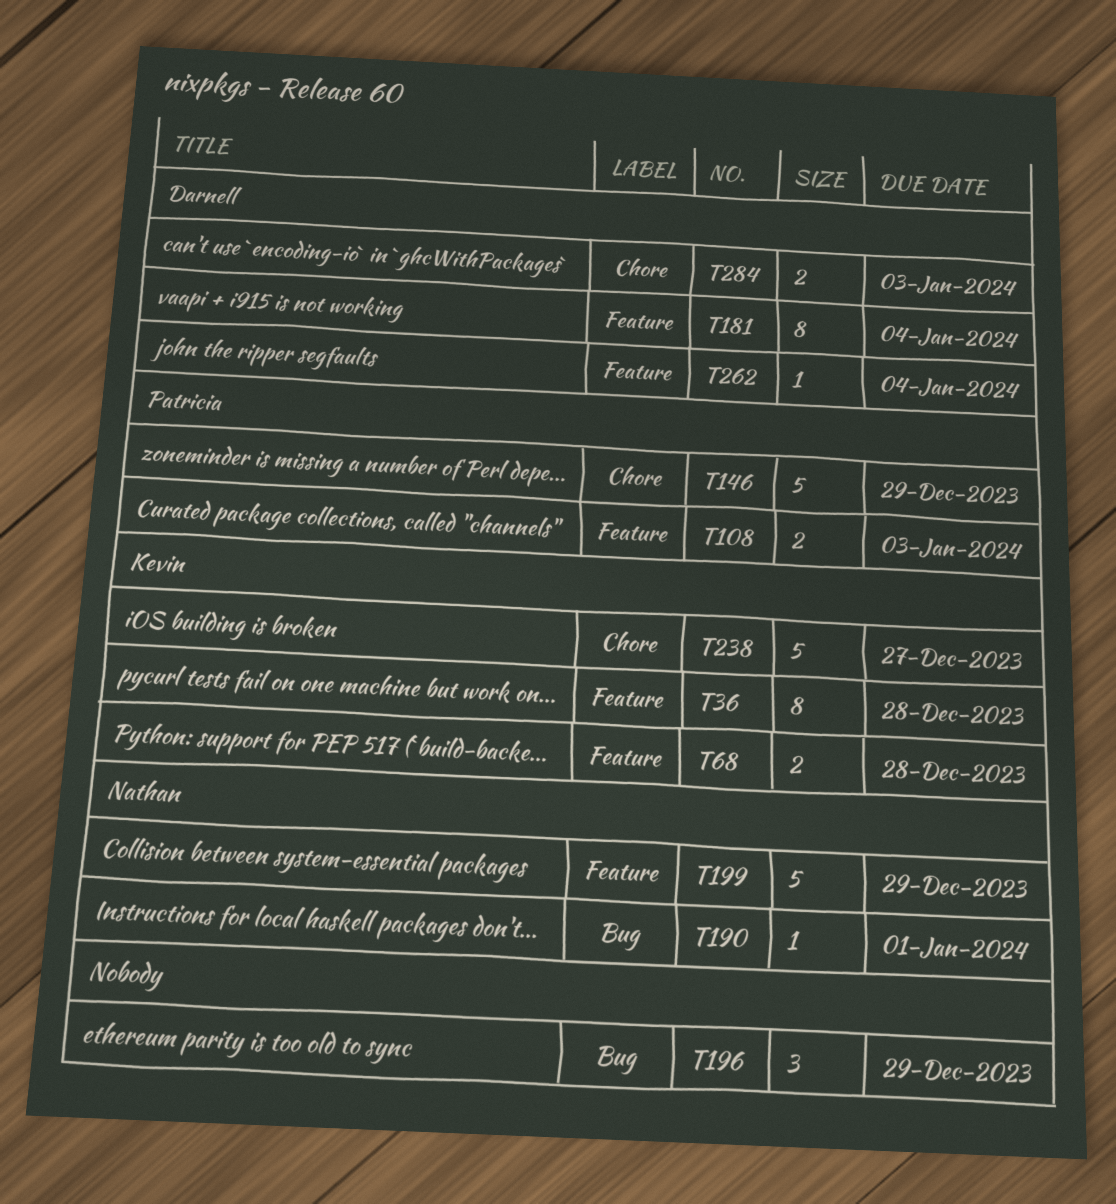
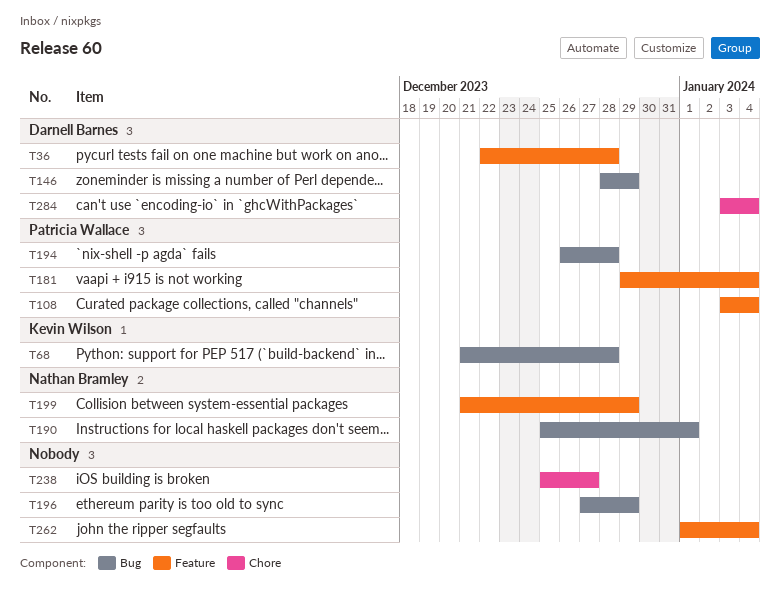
T36, owner: Kevin Wilson -> Darnell Barnes
T68, label: Feature -> Bug
T108, due: Jan 3 -> Jan 4
T146, owner: Patricia Wallace -> Darnell Barnes
T146, label: Chore -> Bug
T181, owner: Darnell Barnes -> Patricia Wallace
T194: none -> present
T238, owner: Kevin Wilson -> none
T262, owner: Darnell Barnes -> none
T284, due: Jan 3 -> Jan 4

